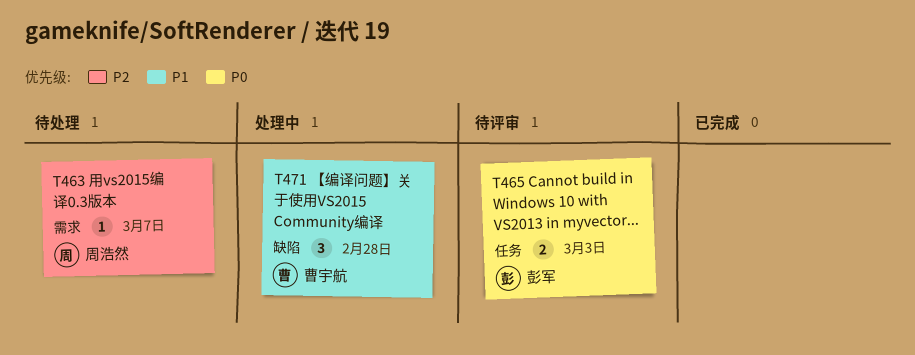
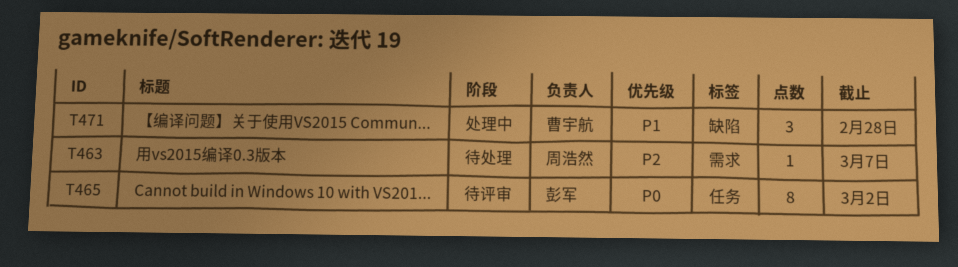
T465, estimate: 2 -> 8
T465, due: Mar 3 -> Mar 2

